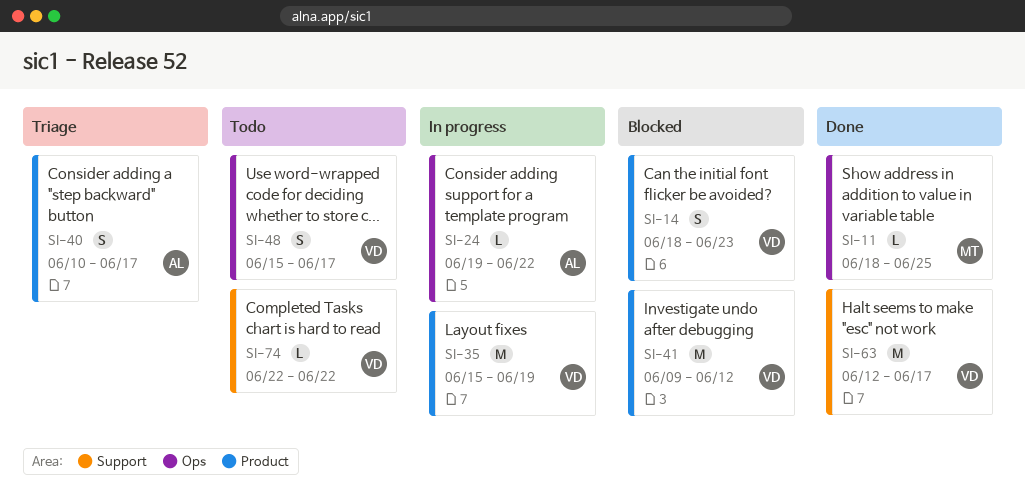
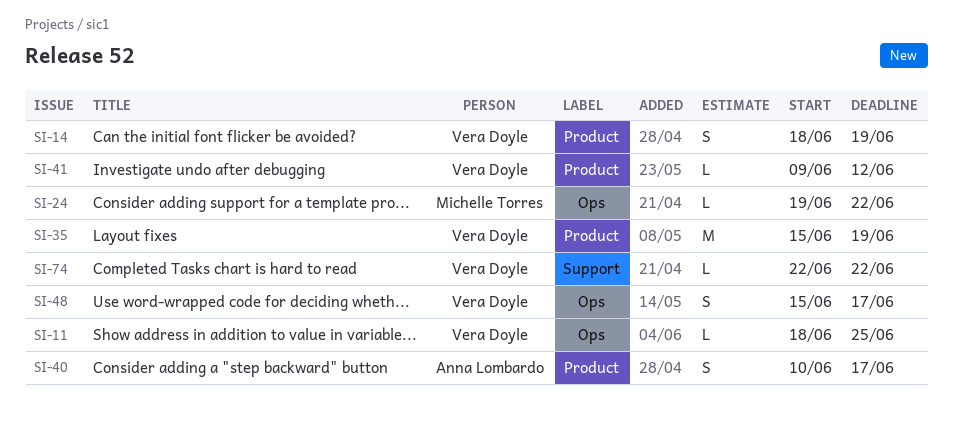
SI-11, owner: Michelle Torres -> Vera Doyle
SI-14, due: Jun 23 -> Jun 19
SI-24, owner: Anna Lombardo -> Michelle Torres
SI-41, estimate: M -> L
SI-63: present -> none

